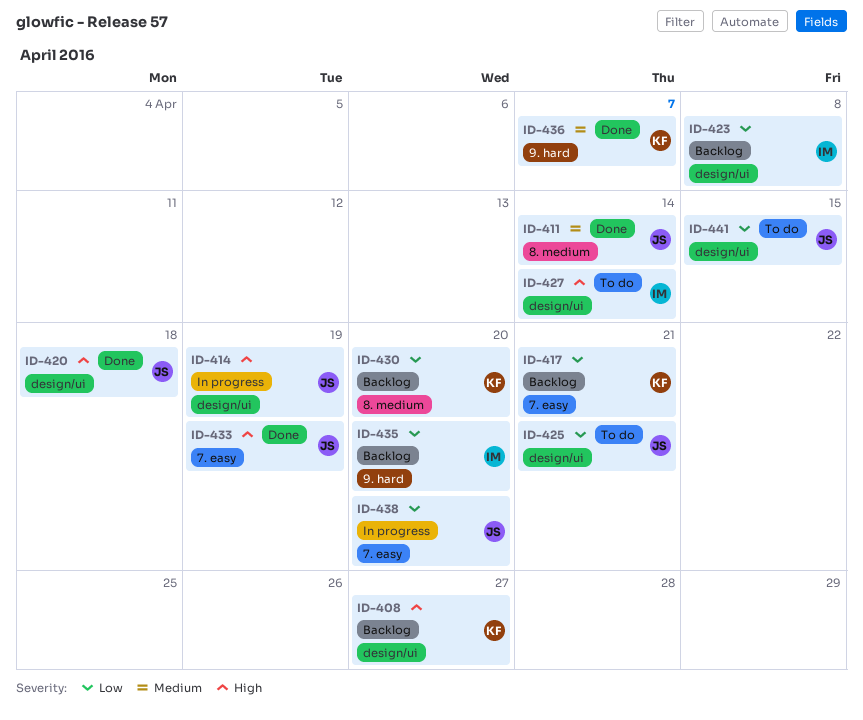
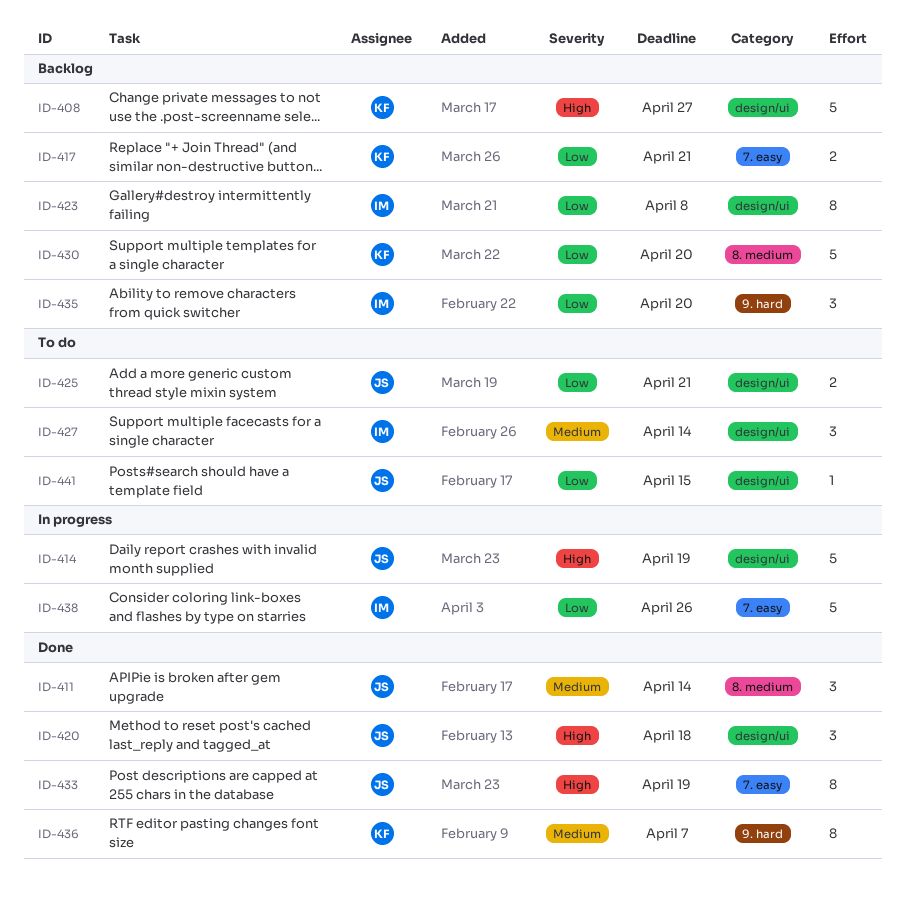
ID-427, priority: High -> Medium
ID-438, owner: JS -> IM
ID-438, due: Apr 20 -> Apr 26

